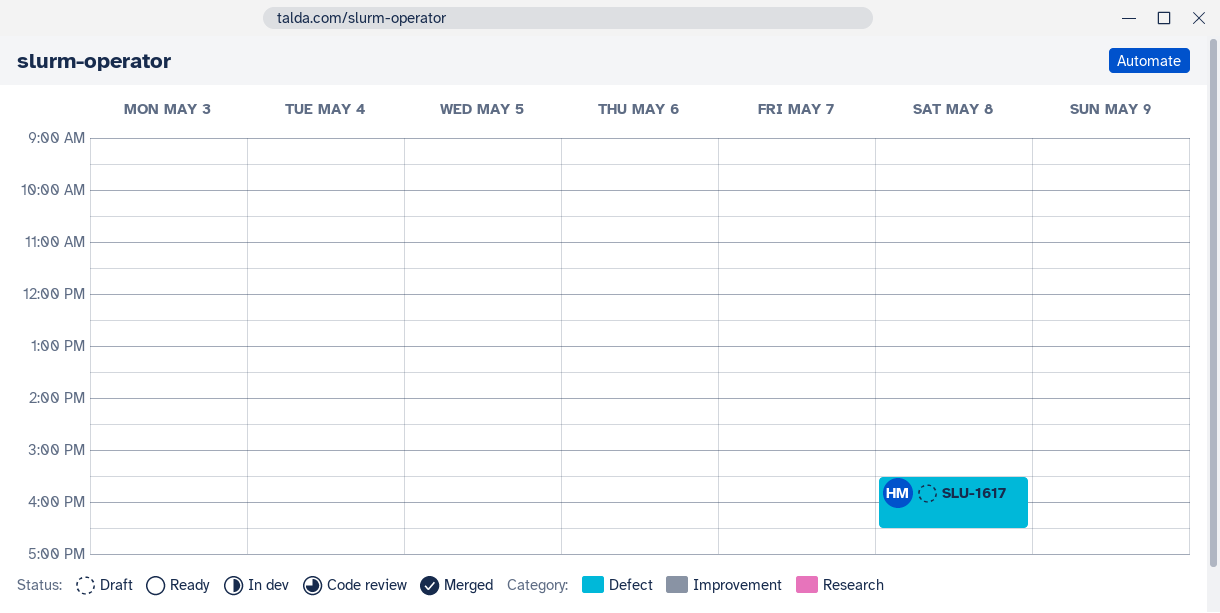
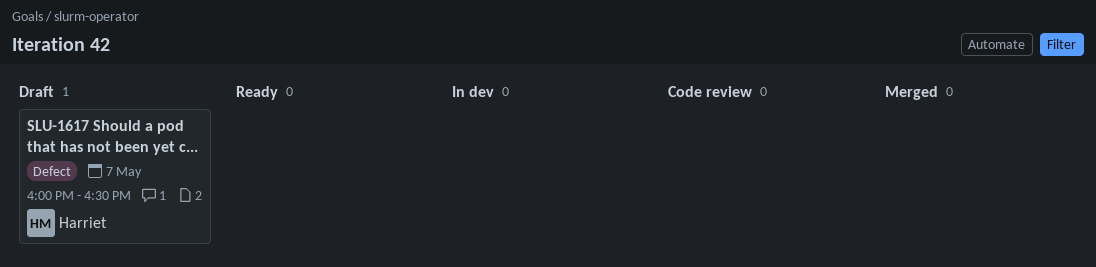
SLU-1617, day: May 8 -> May 7
SLU-1617, begins: 15:30 -> 16:00

